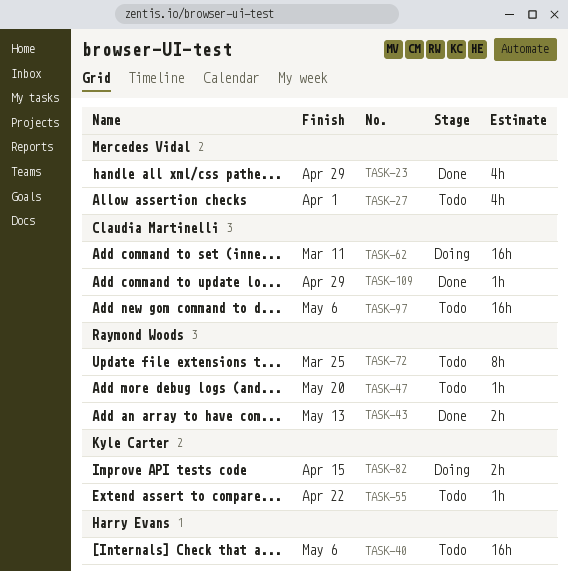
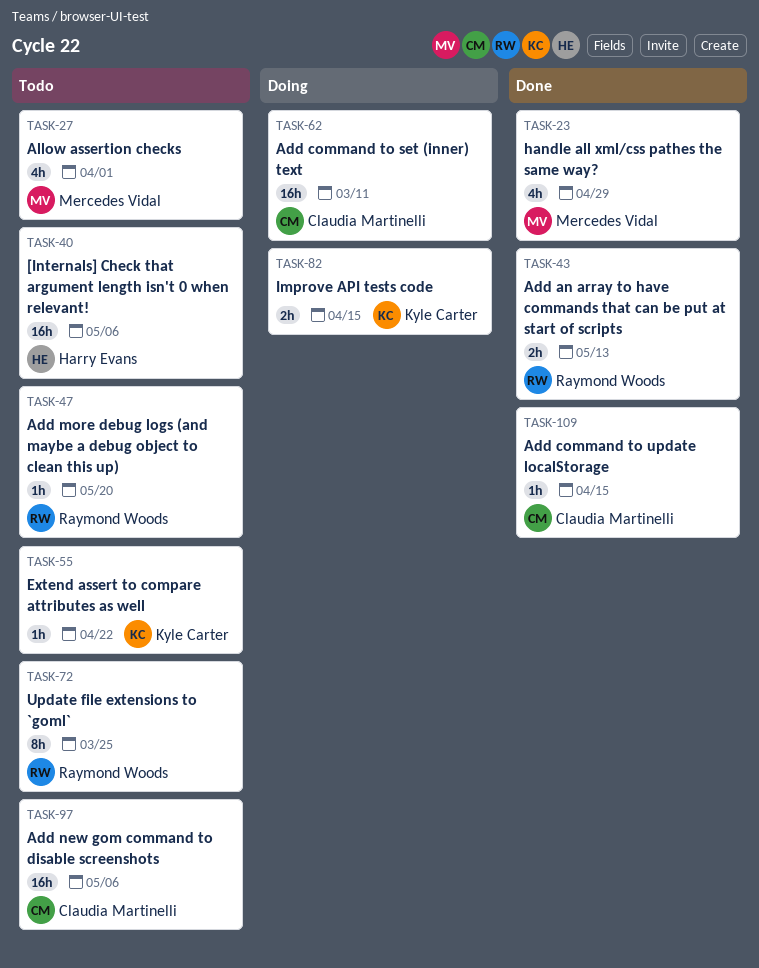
TASK-109, due: Apr 29 -> Apr 15

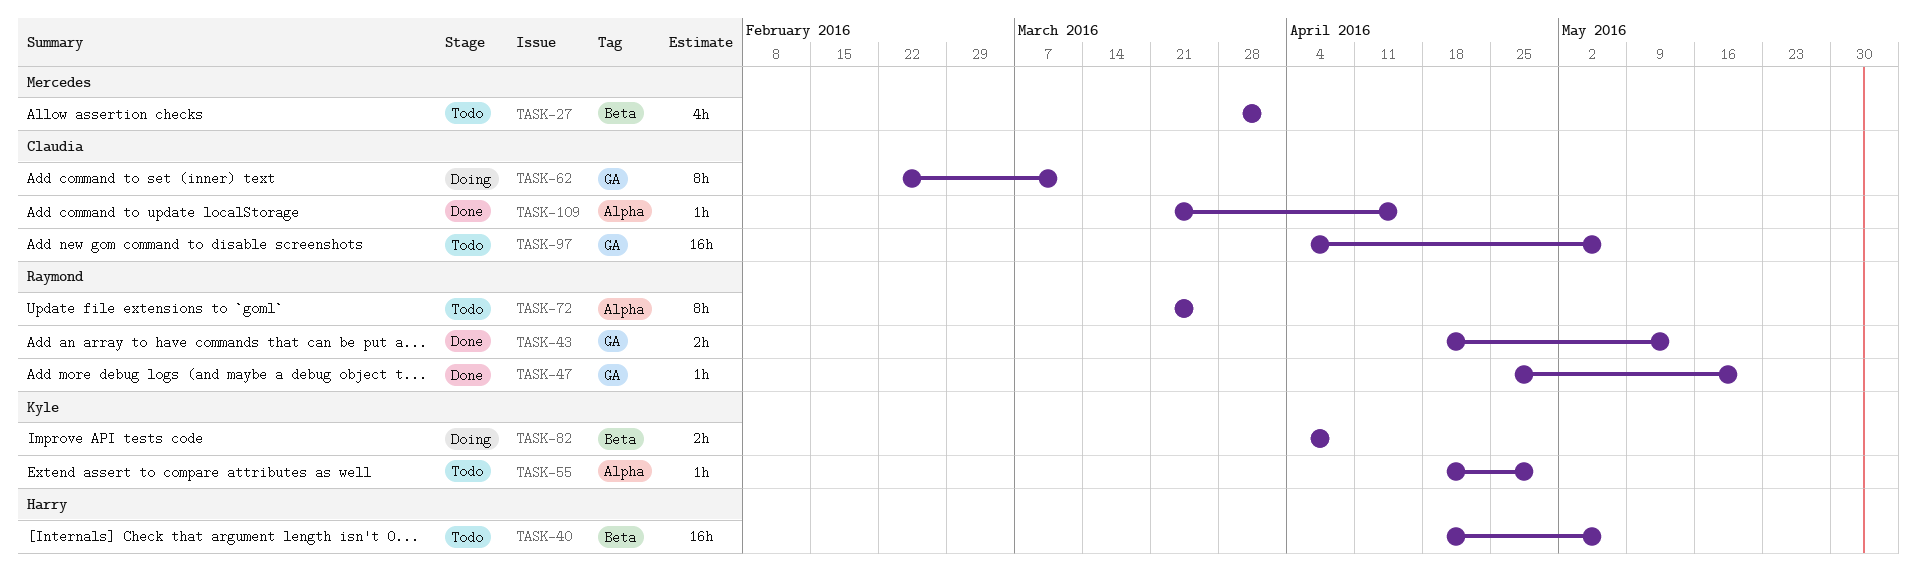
TASK-23: present -> none
TASK-47, status: Todo -> Done
TASK-55, due: Apr 22 -> Apr 29
TASK-62, estimate: 16h -> 8h
TASK-82, due: Apr 15 -> Apr 8

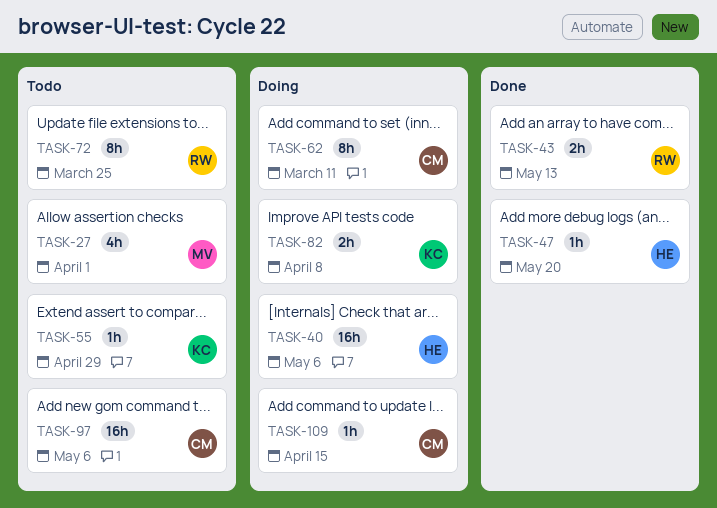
TASK-40, status: Todo -> Doing
TASK-47, owner: Raymond -> Harry
TASK-109, status: Done -> Doing

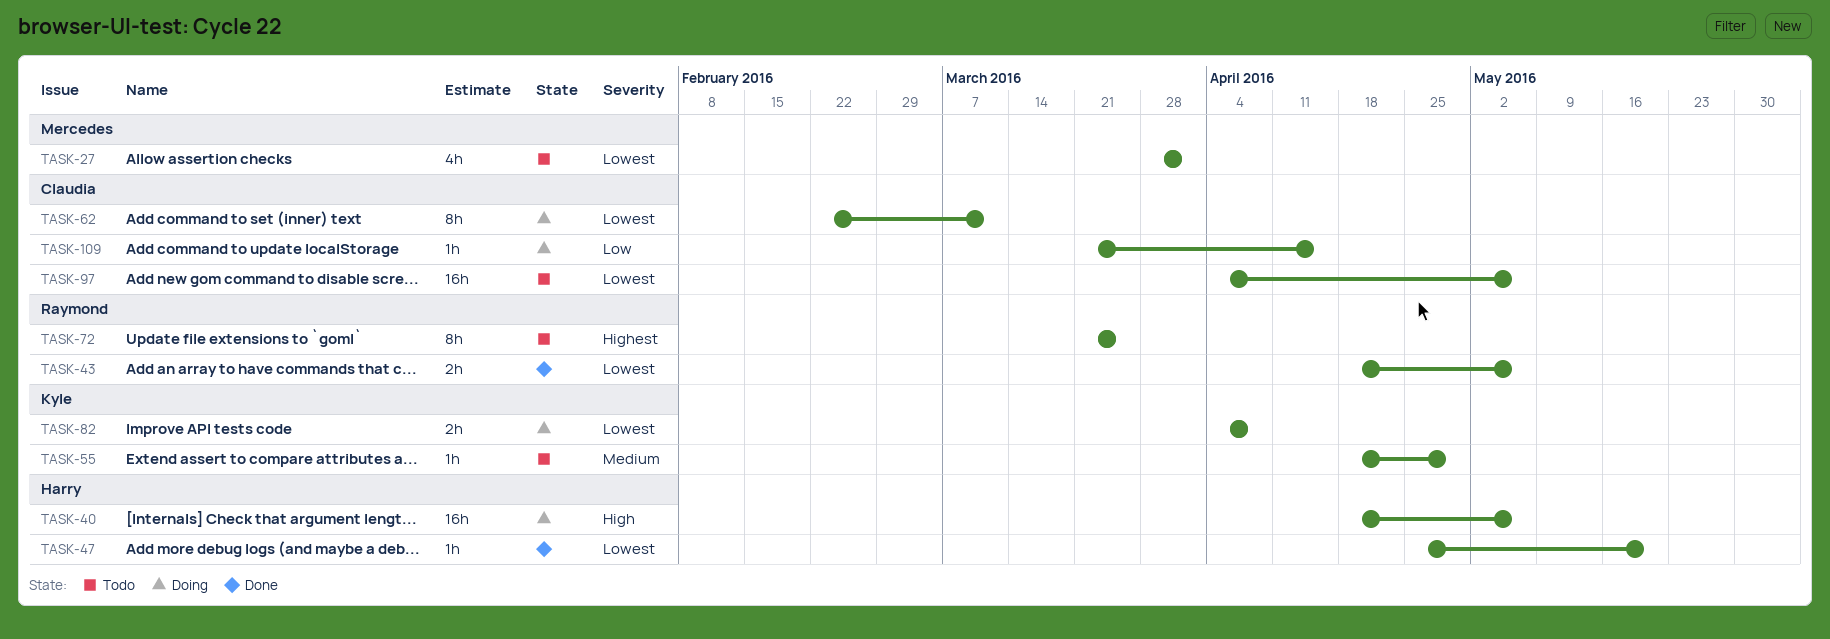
TASK-43, due: May 13 -> May 6

